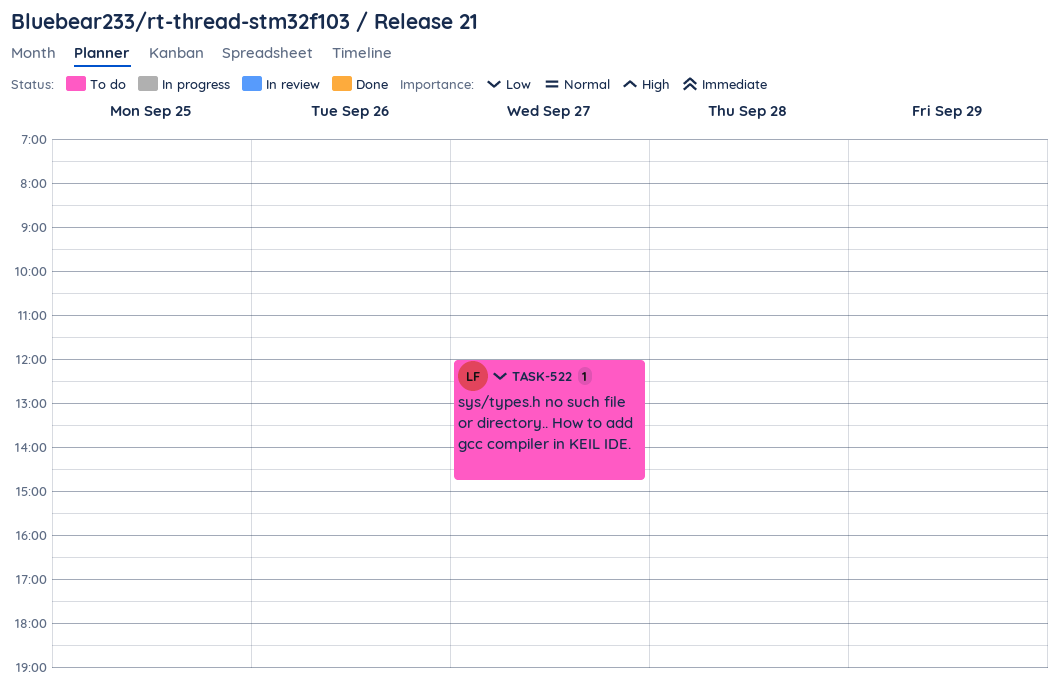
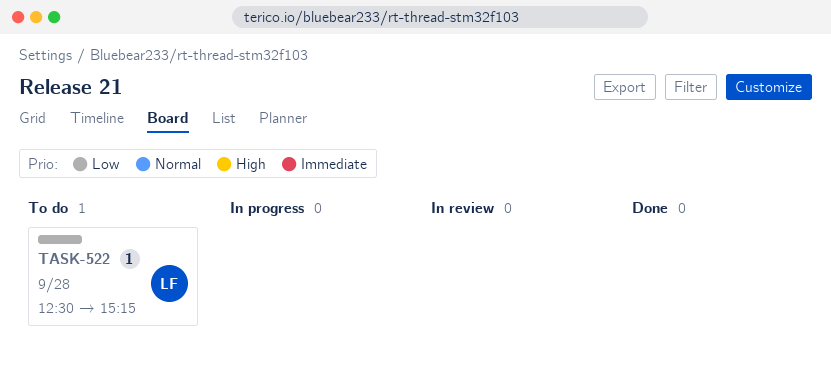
TASK-522, day: Sep 27 -> Sep 28
TASK-522, begins: 12:00 -> 12:30
TASK-522, ends: 14:45 -> 15:15

